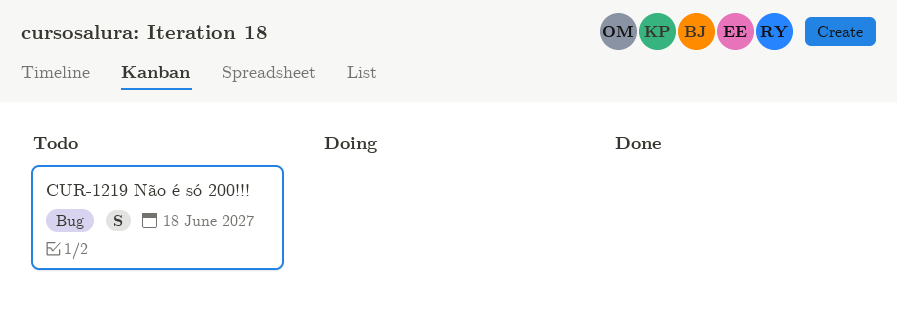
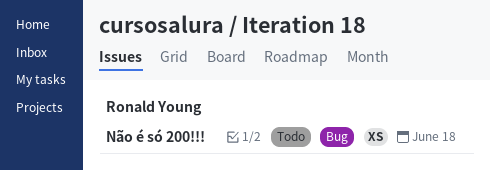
Não é só 200!!!, estimate: S -> XS

